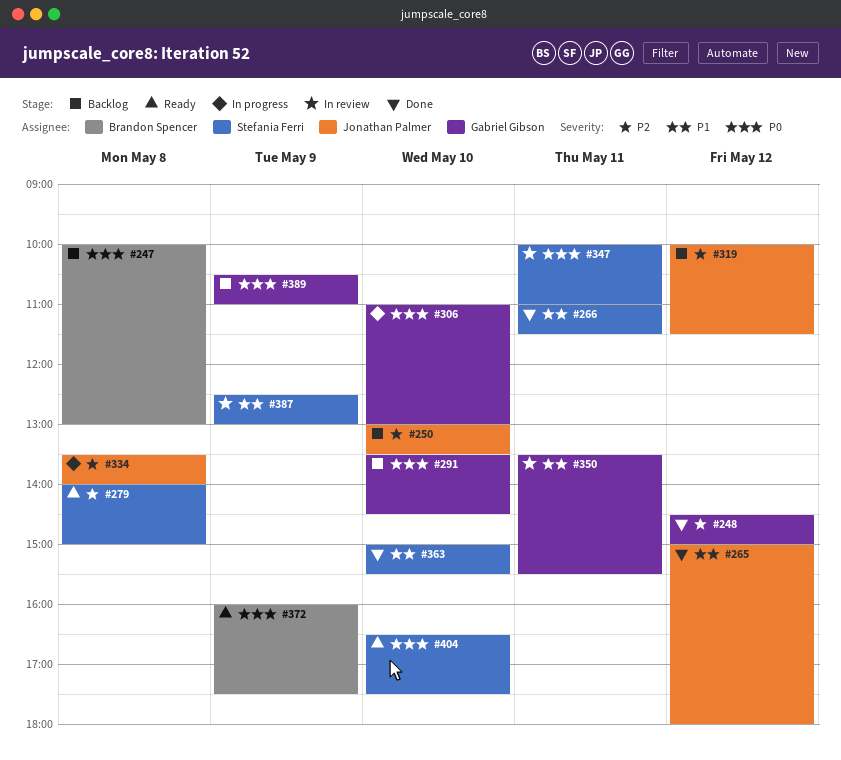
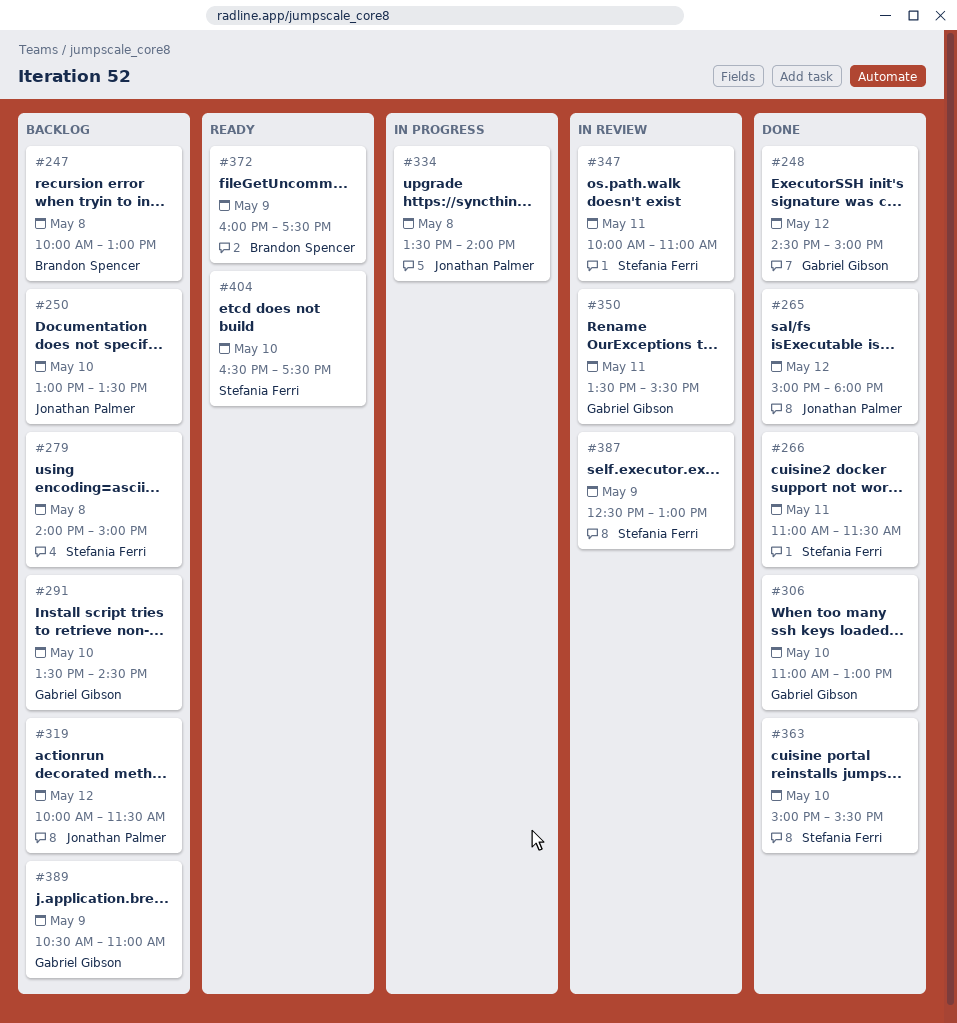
#279, status: Ready -> Backlog
#306, status: In progress -> Done

